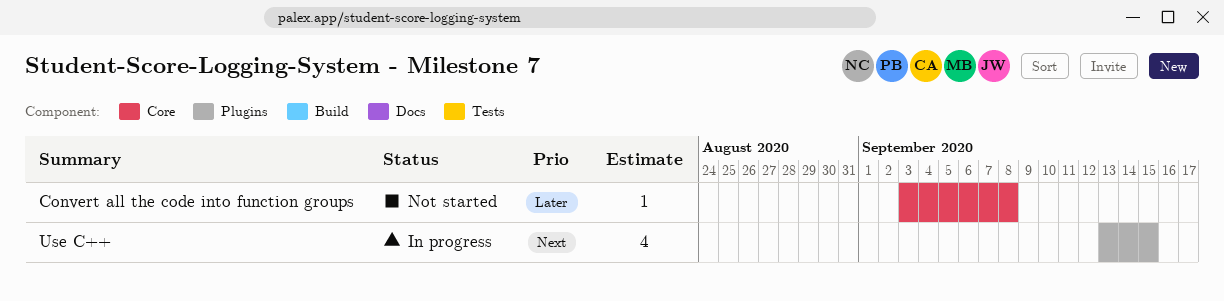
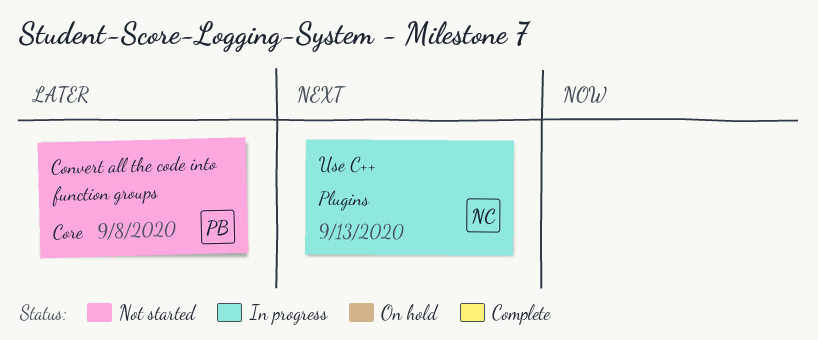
Use C++, due: Sep 15 -> Sep 13

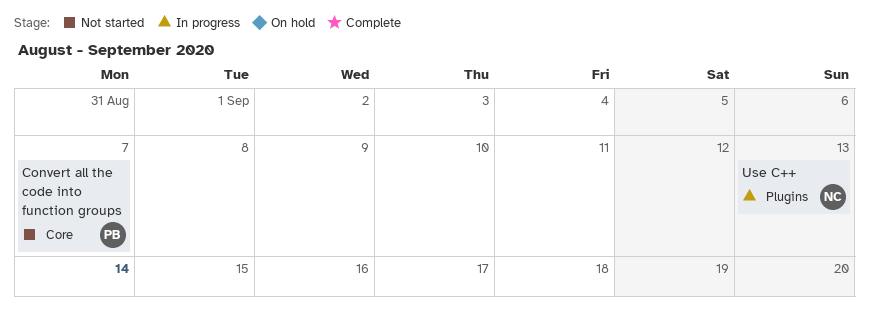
Convert all the code into function groups, due: Sep 8 -> Sep 7

